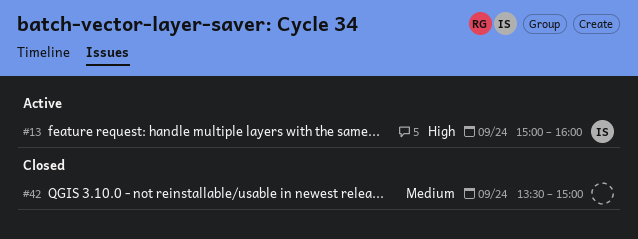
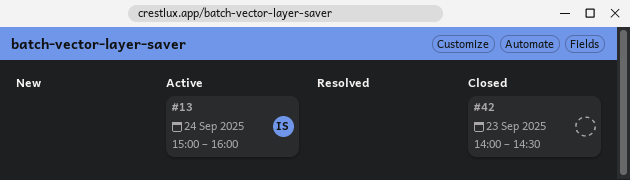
#42, day: Sep 24 -> Sep 23
#42, begins: 13:30 -> 14:00
#42, ends: 15:00 -> 14:30

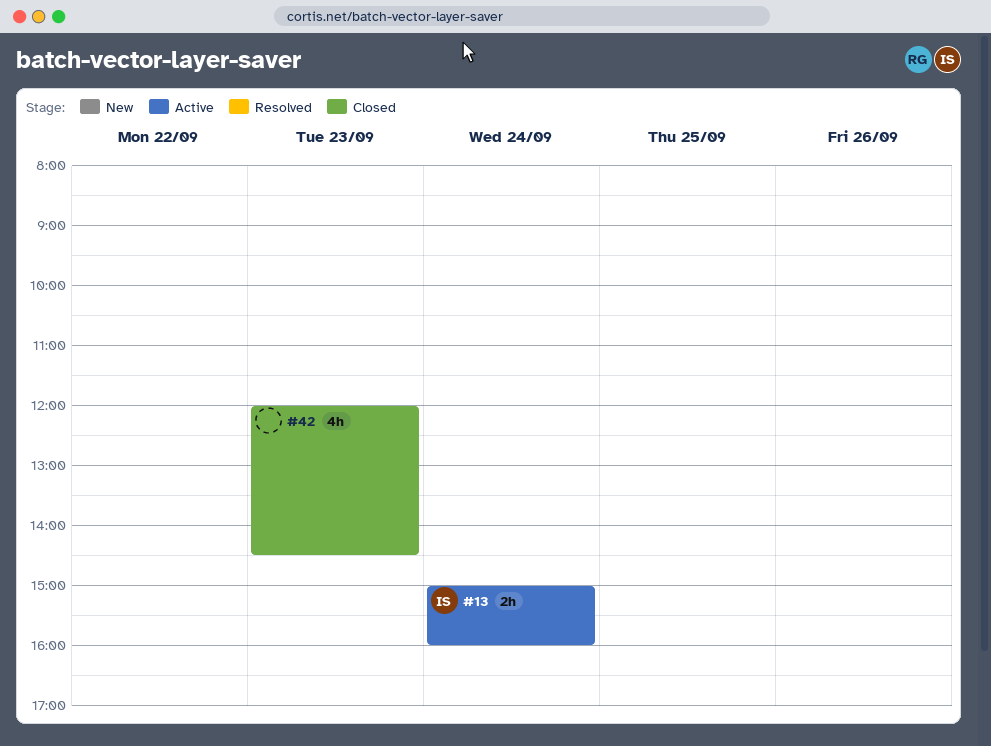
#42, begins: 14:00 -> 12:00

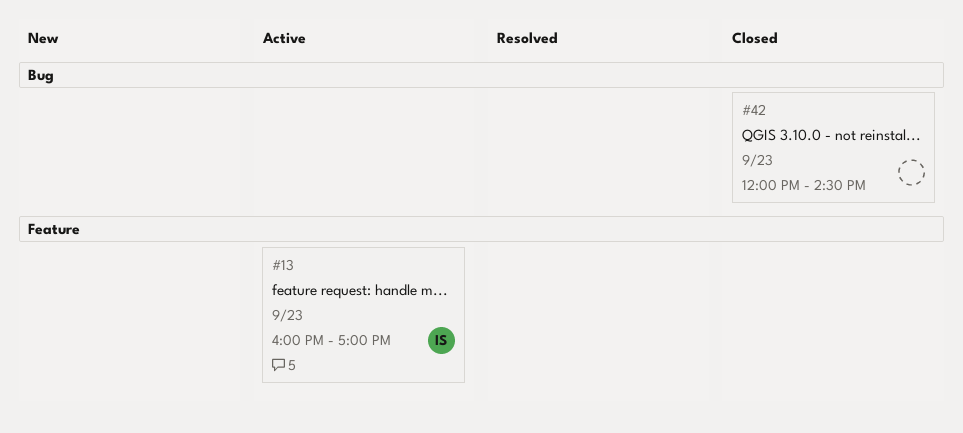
#13, day: Sep 24 -> Sep 23
#13, begins: 15:00 -> 16:00
#13, ends: 16:00 -> 17:00

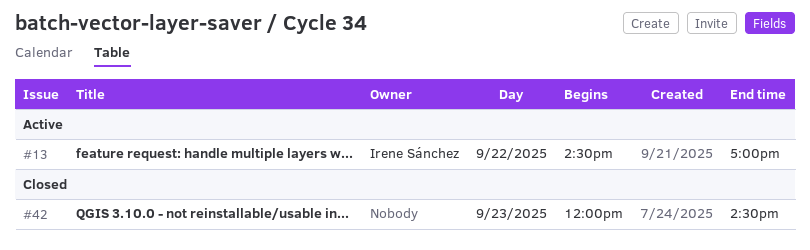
#13, day: Sep 23 -> Sep 22
#13, begins: 16:00 -> 14:30

